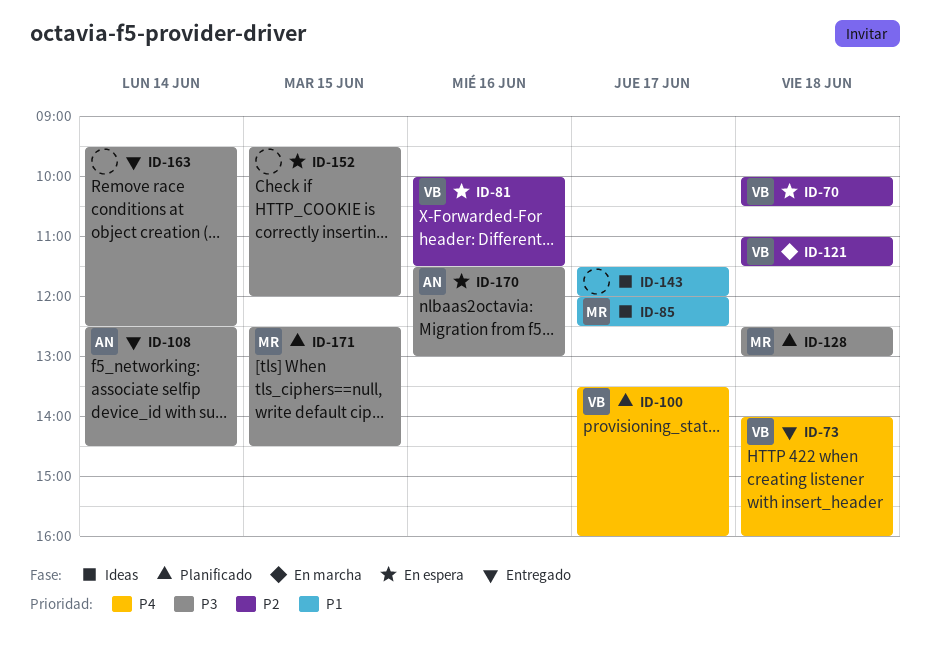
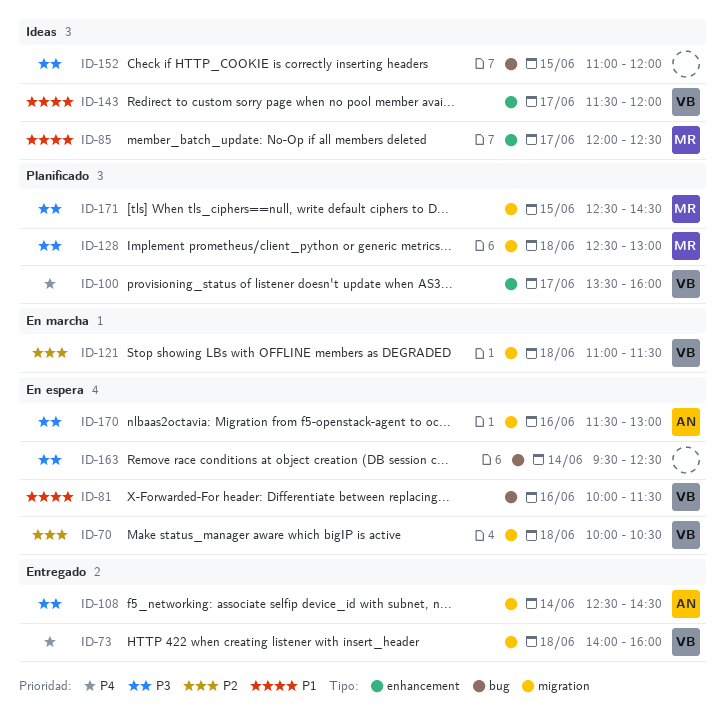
ID-81, priority: P2 -> P1
ID-143, owner: none -> VB
ID-152, status: En espera -> Ideas
ID-152, begins: 09:30 -> 11:00
ID-163, status: Entregado -> En espera

